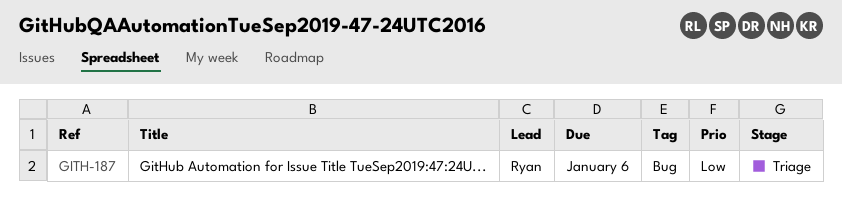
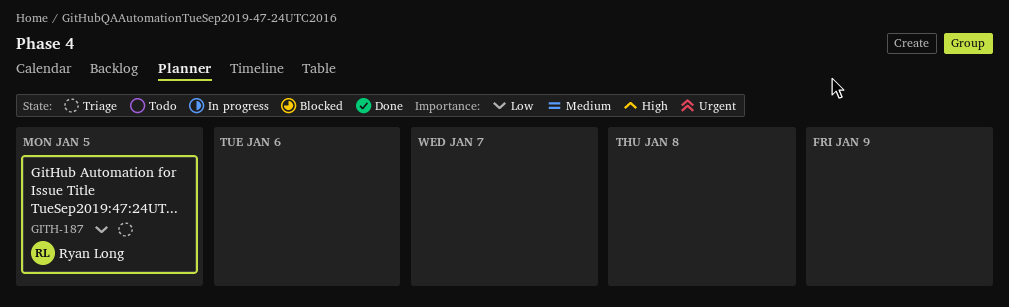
GITH-187, due: Jan 6 -> Jan 5

